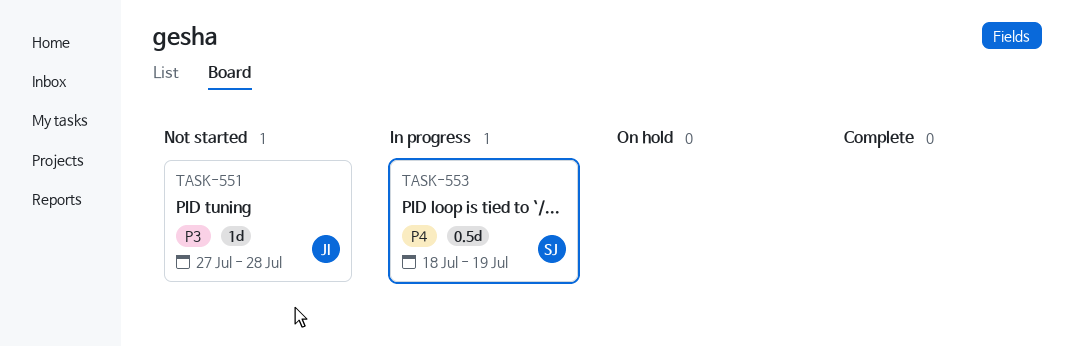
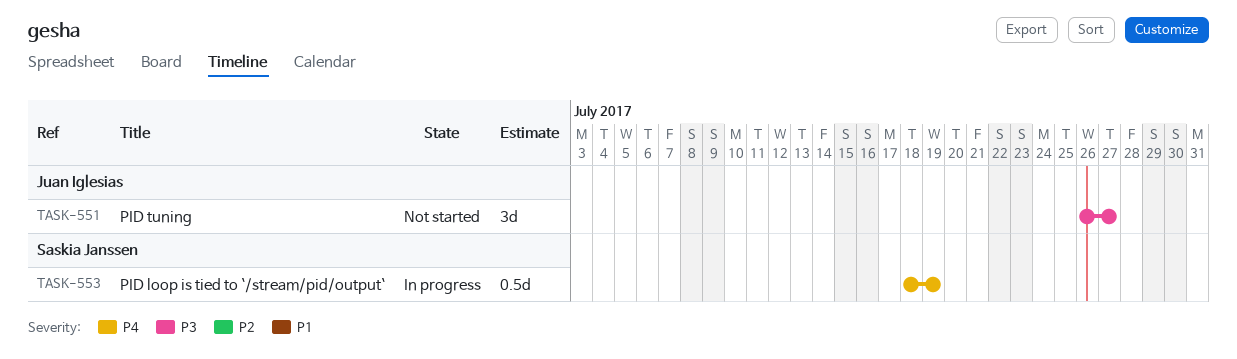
TASK-551, estimate: 1d -> 3d
TASK-551, start: Jul 27 -> Jul 26
TASK-551, due: Jul 28 -> Jul 27

